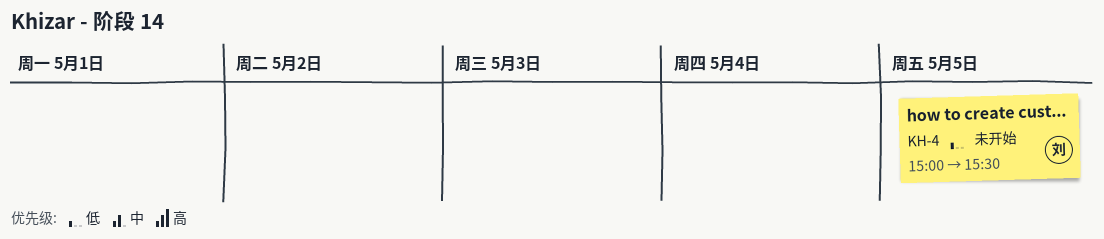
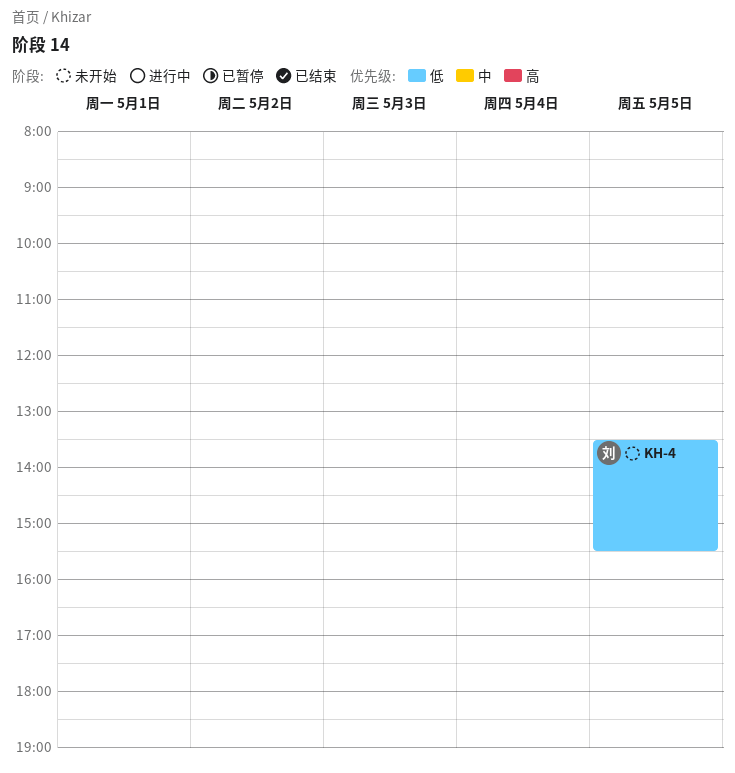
KH-4, begins: 15:00 -> 13:30

